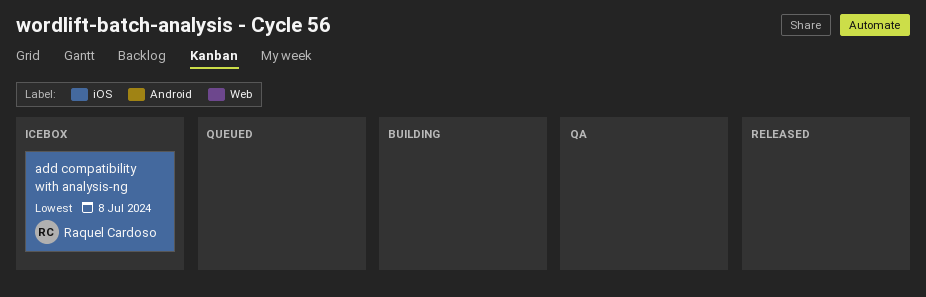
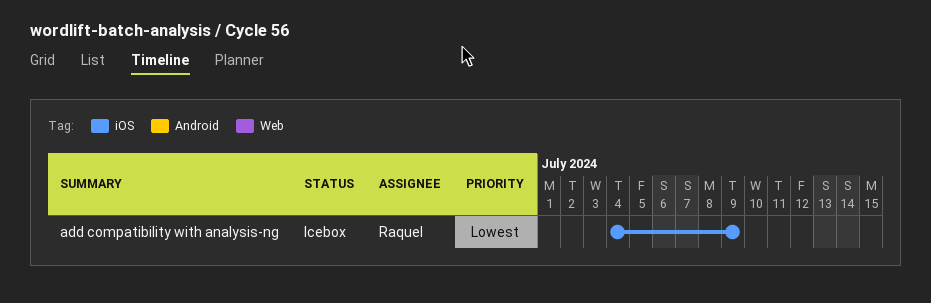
add compatibility with analysis-ng, due: Jul 8 -> Jul 9

